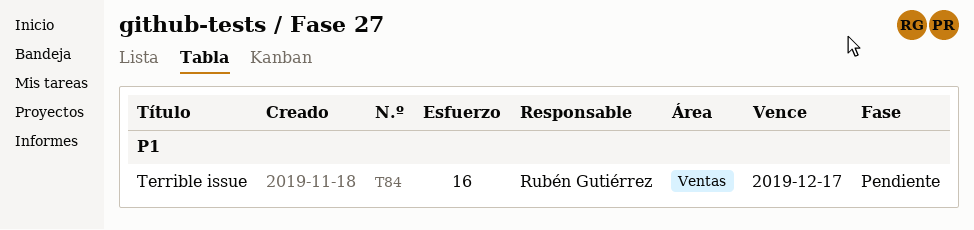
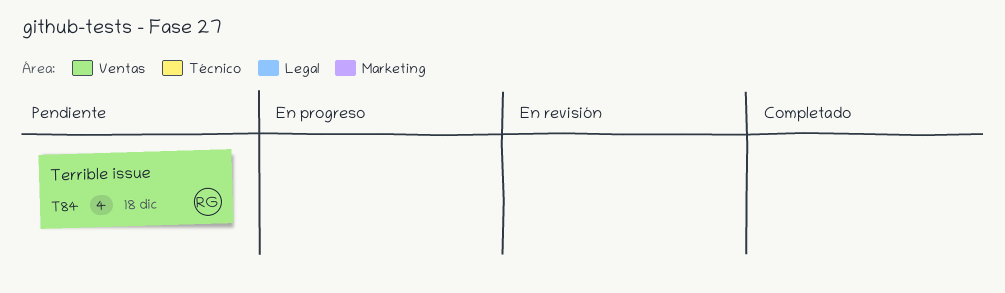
T84, estimate: 16 -> 4
T84, due: Dec 17 -> Dec 18

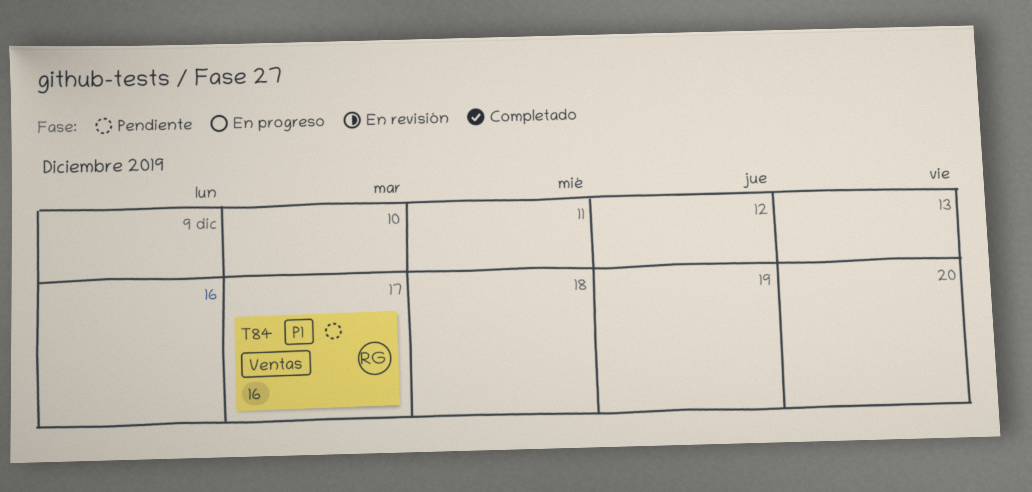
T84, estimate: 4 -> 16
T84, due: Dec 18 -> Dec 17

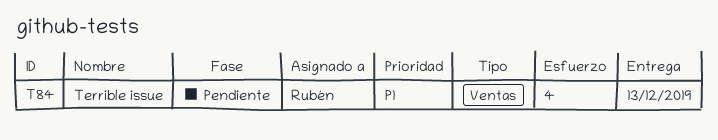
T84, estimate: 16 -> 4
T84, due: Dec 17 -> Dec 13

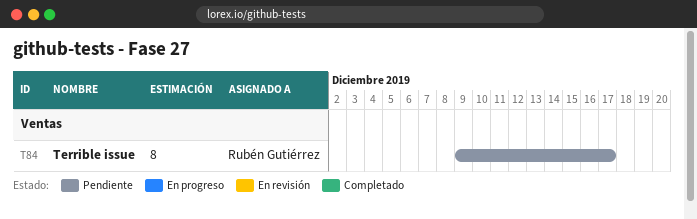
T84, estimate: 4 -> 8
T84, due: Dec 13 -> Dec 17

